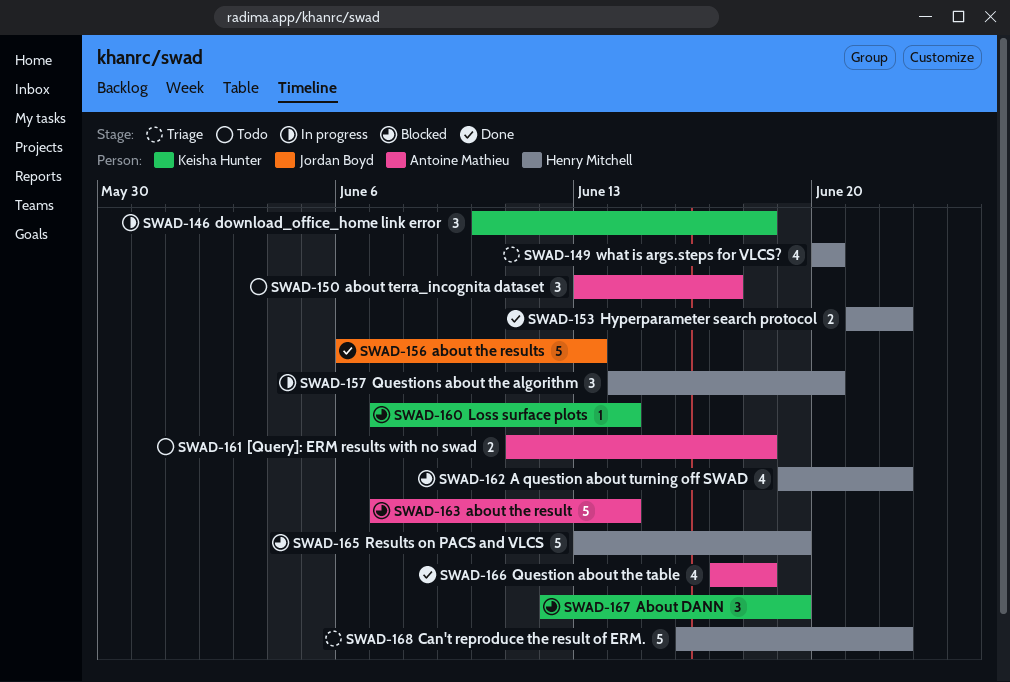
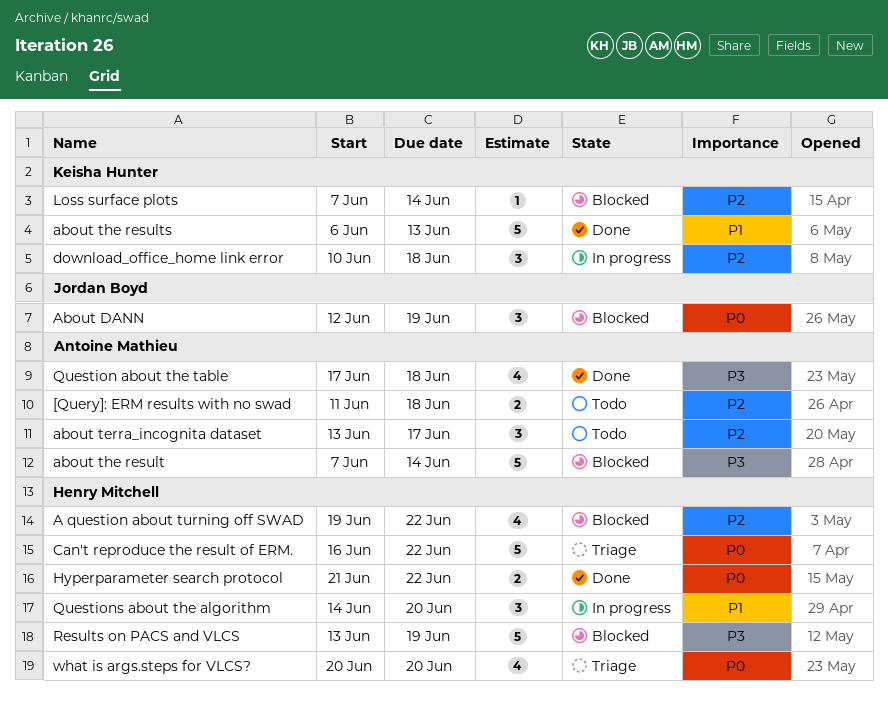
About DANN, owner: Keisha Hunter -> Jordan Boyd
about the results, owner: Jordan Boyd -> Keisha Hunter

